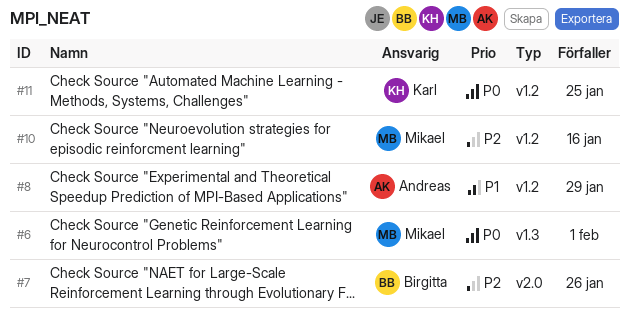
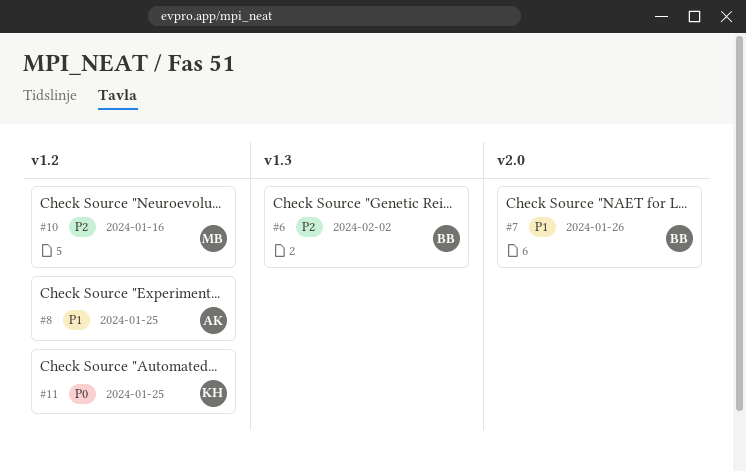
#6, owner: Mikael -> Birgitta
#6, priority: P0 -> P2
#6, due: Feb 1 -> Feb 2
#7, priority: P2 -> P1
#8, due: Jan 29 -> Jan 25

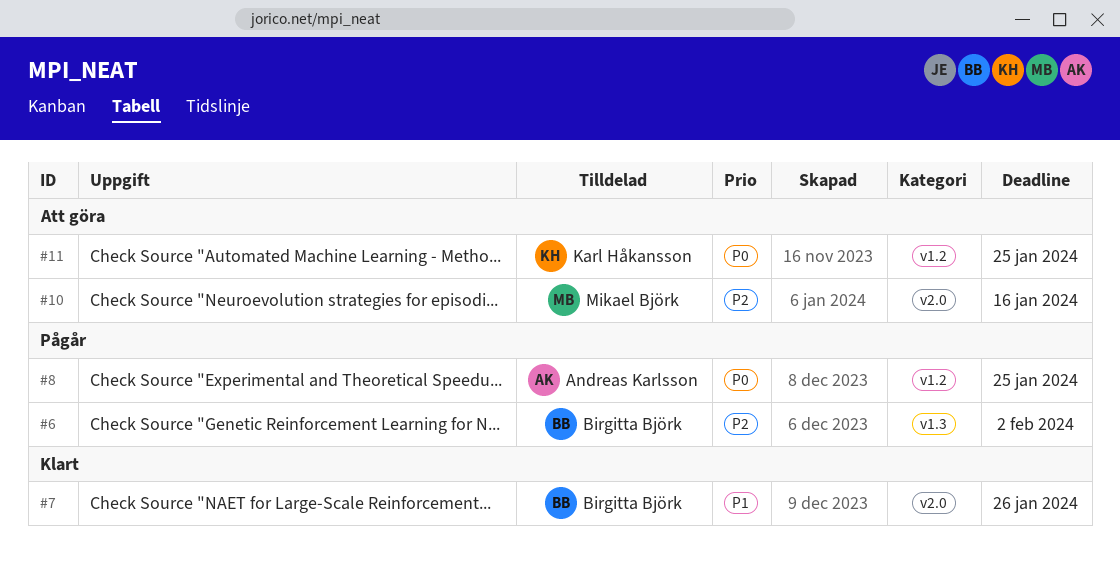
#8, priority: P1 -> P0
#10, label: v1.2 -> v2.0

